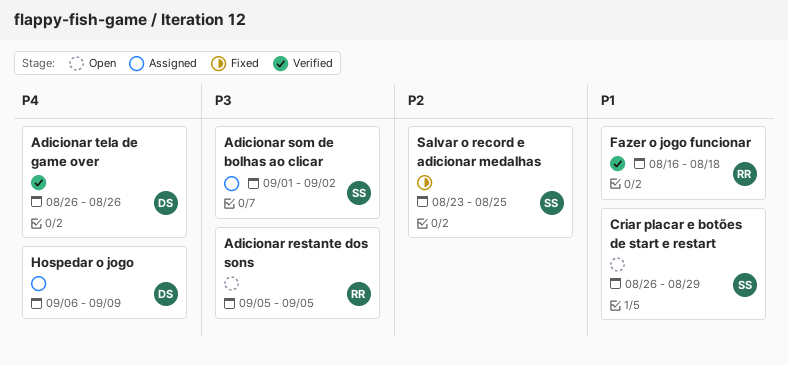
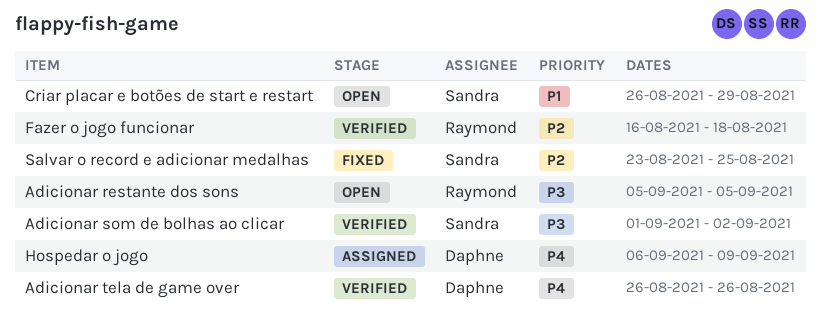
Adicionar som de bolhas ao clicar, status: Assigned -> Verified
Fazer o jogo funcionar, priority: P1 -> P2

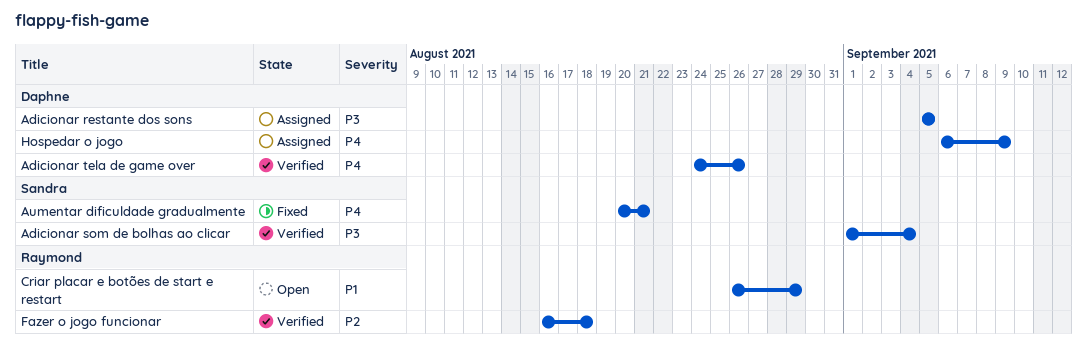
Adicionar restante dos sons, status: Open -> Assigned
Adicionar restante dos sons, owner: Raymond -> Daphne
Adicionar som de bolhas ao clicar, due: Sep 2 -> Sep 4
Adicionar tela de game over, start: Aug 26 -> Aug 24
Aumentar dificuldade gradualmente: none -> present
Criar placar e botões de start e restart, owner: Sandra -> Raymond
Salvar o record e adicionar medalhas: present -> none

